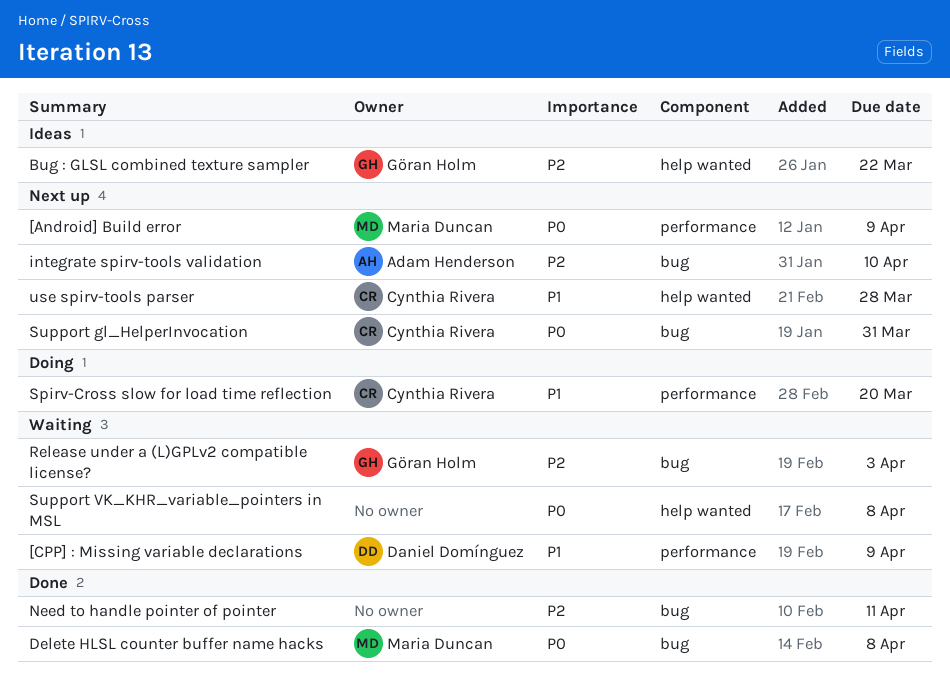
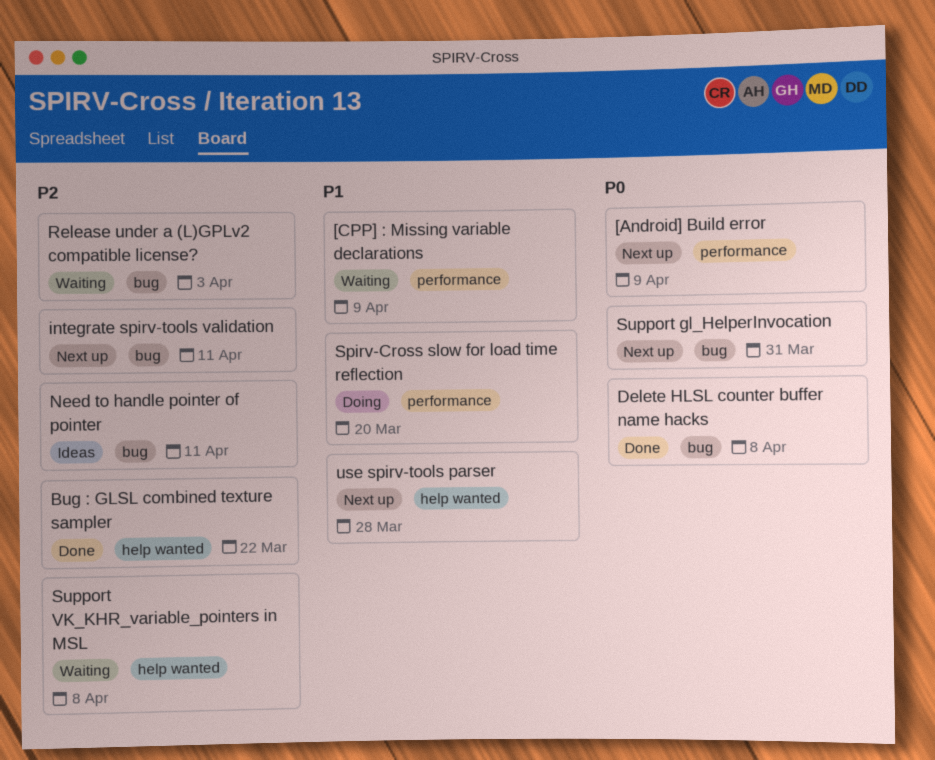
Bug : GLSL combined texture sampler, status: Ideas -> Done
integrate spirv-tools validation, due: Apr 10 -> Apr 11
Need to handle pointer of pointer, status: Done -> Ideas
Support VK_KHR_variable_pointers in MSL, priority: P0 -> P2

